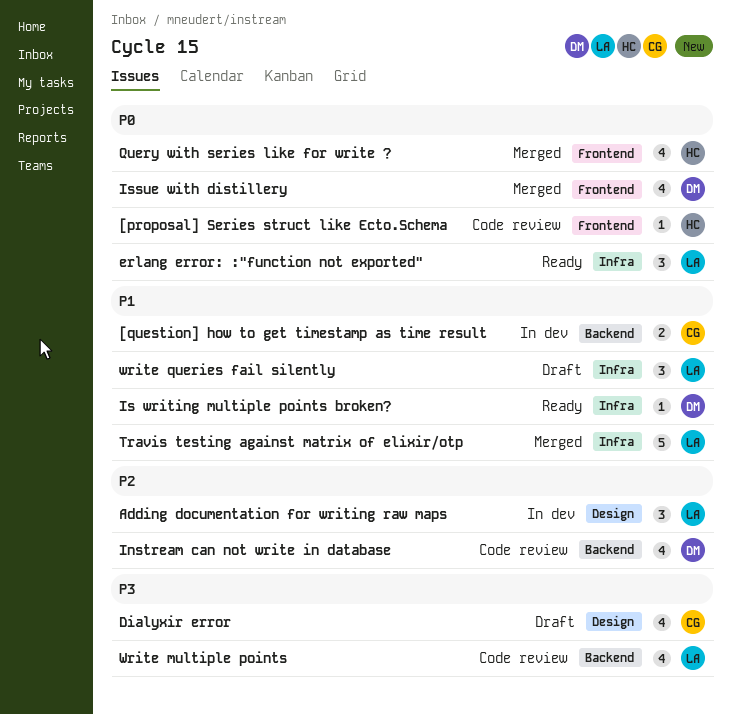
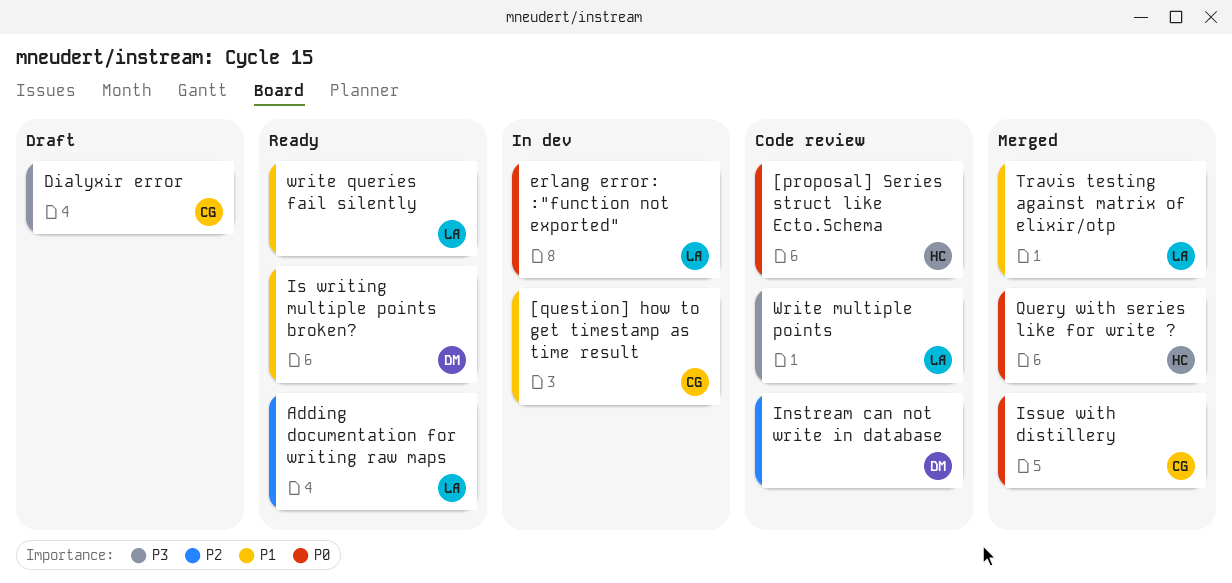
Adding documentation for writing raw maps, status: In dev -> Ready
erlang error: :"function not exported", status: Ready -> In dev
Issue with distillery, owner: DM -> CG
write queries fail silently, status: Draft -> Ready

